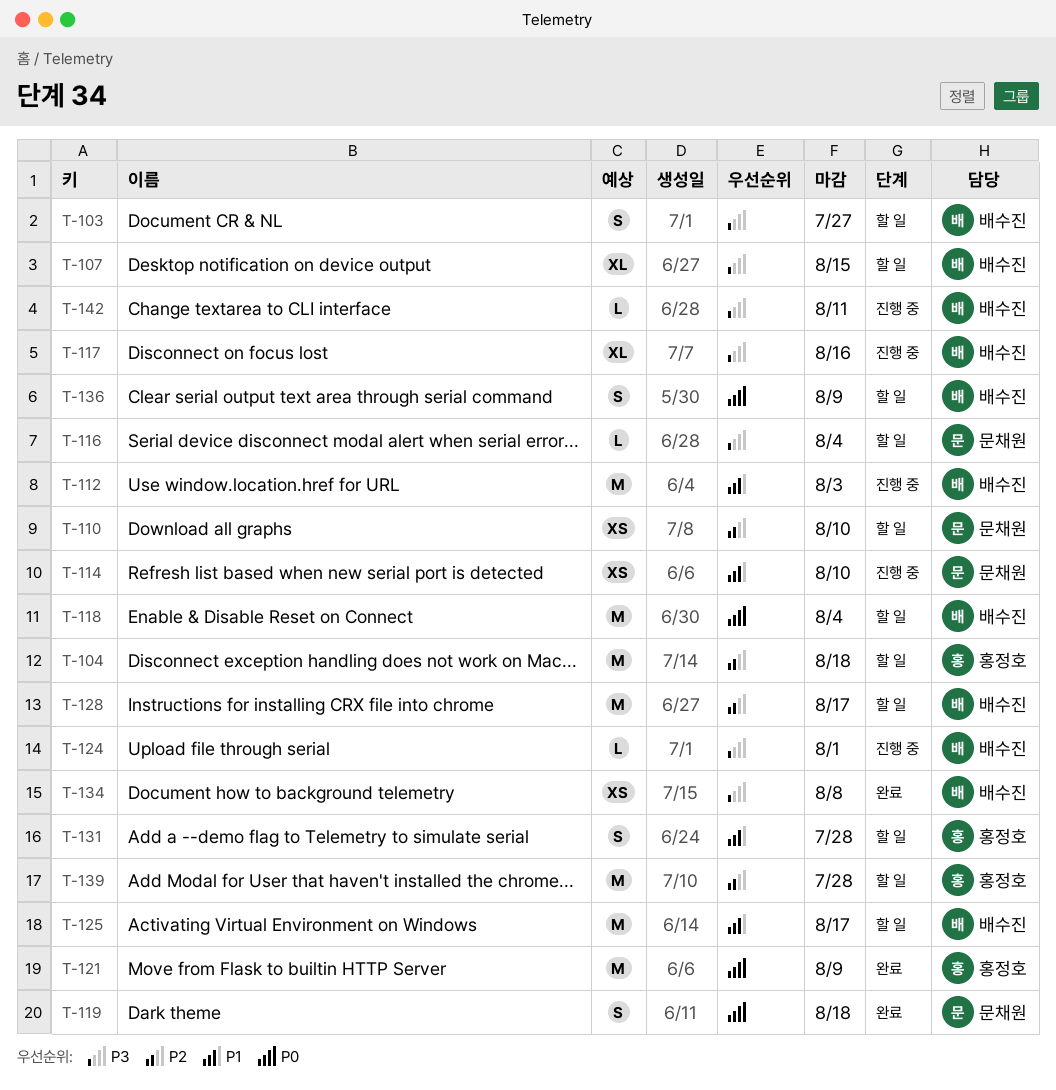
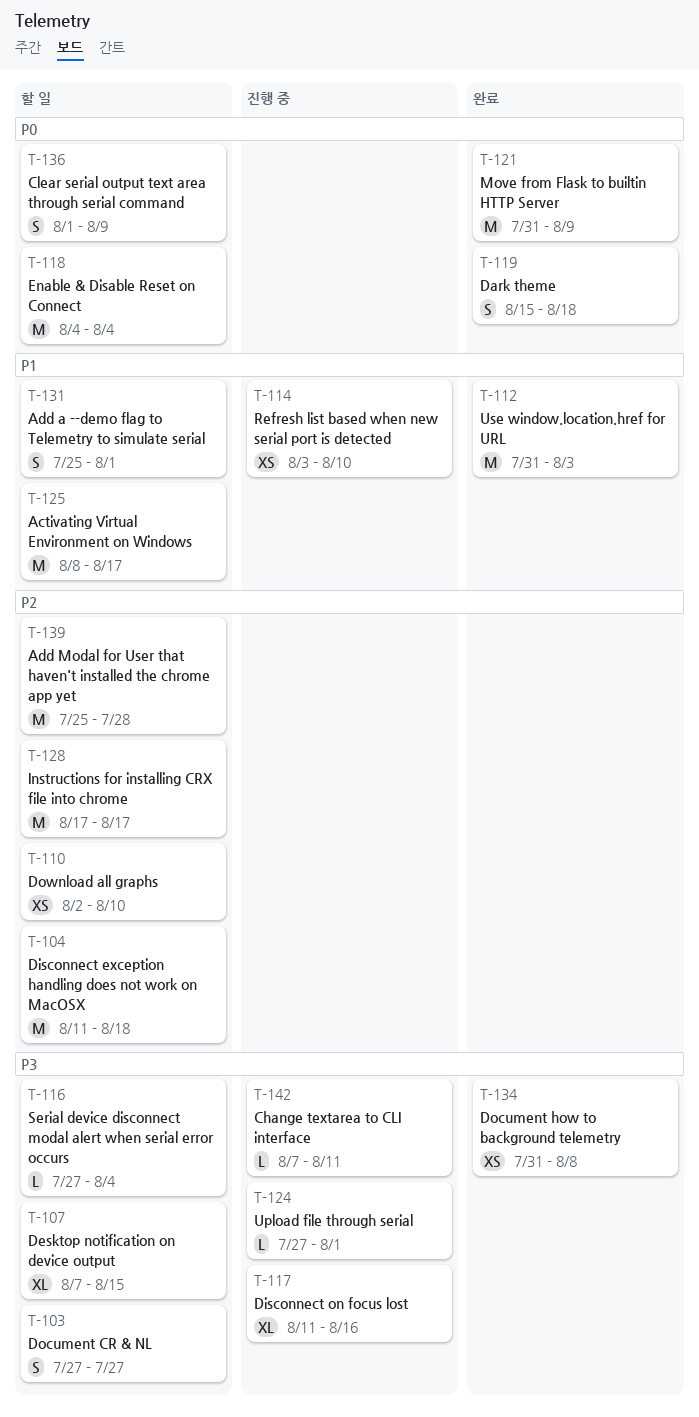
T-112, status: 진행 중 -> 완료
T-131, due: Jul 28 -> Aug 1

